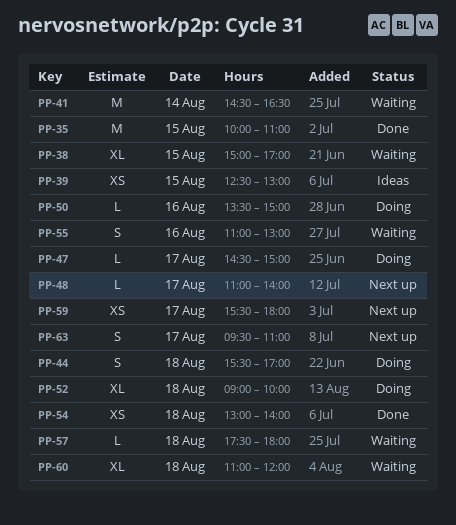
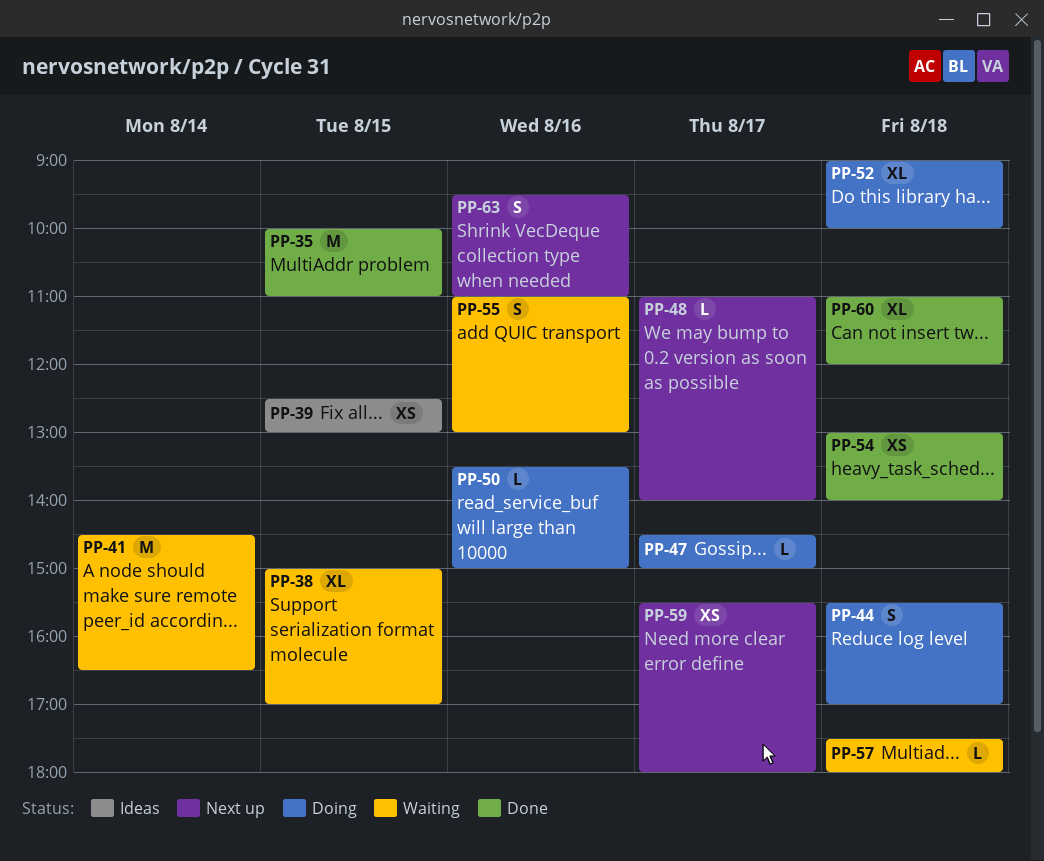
PP-60, status: Waiting -> Done
PP-63, day: Aug 17 -> Aug 16

